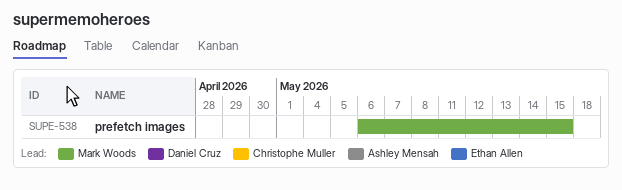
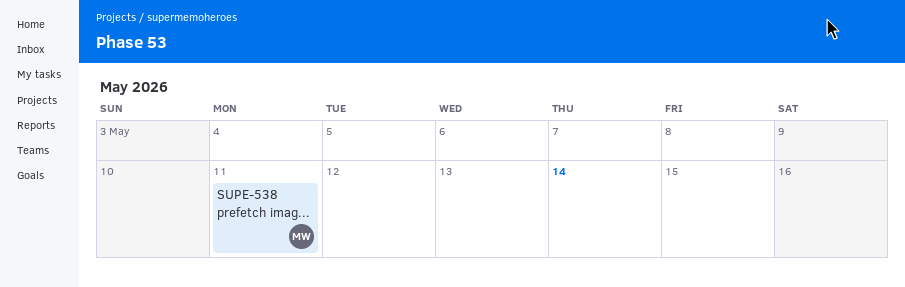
SUPE-538, due: May 15 -> May 11

